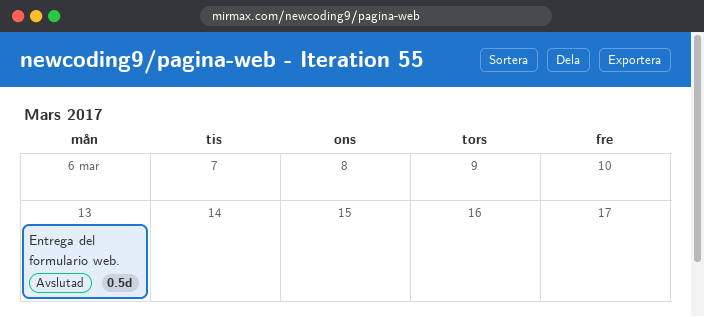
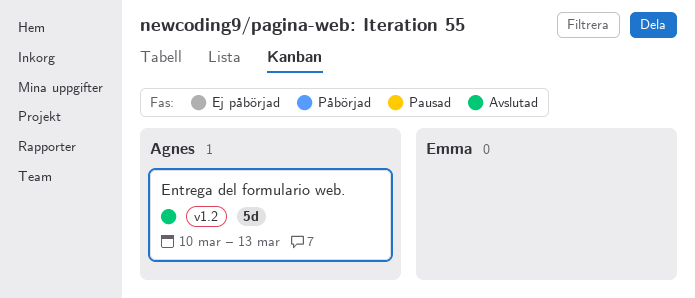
Entrega del formulario web., estimate: 0.5d -> 5d

